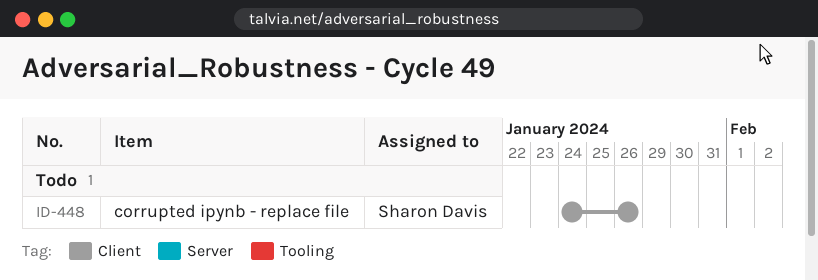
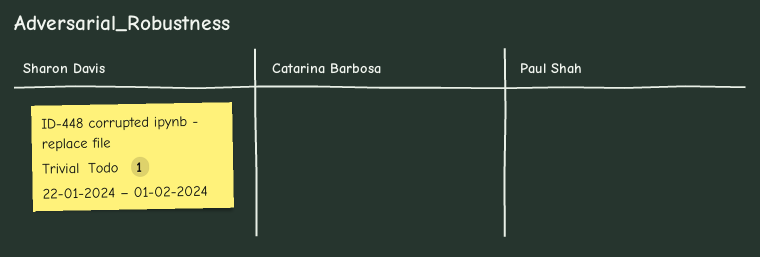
ID-448, start: Jan 24 -> Jan 22
ID-448, due: Jan 26 -> Feb 1

